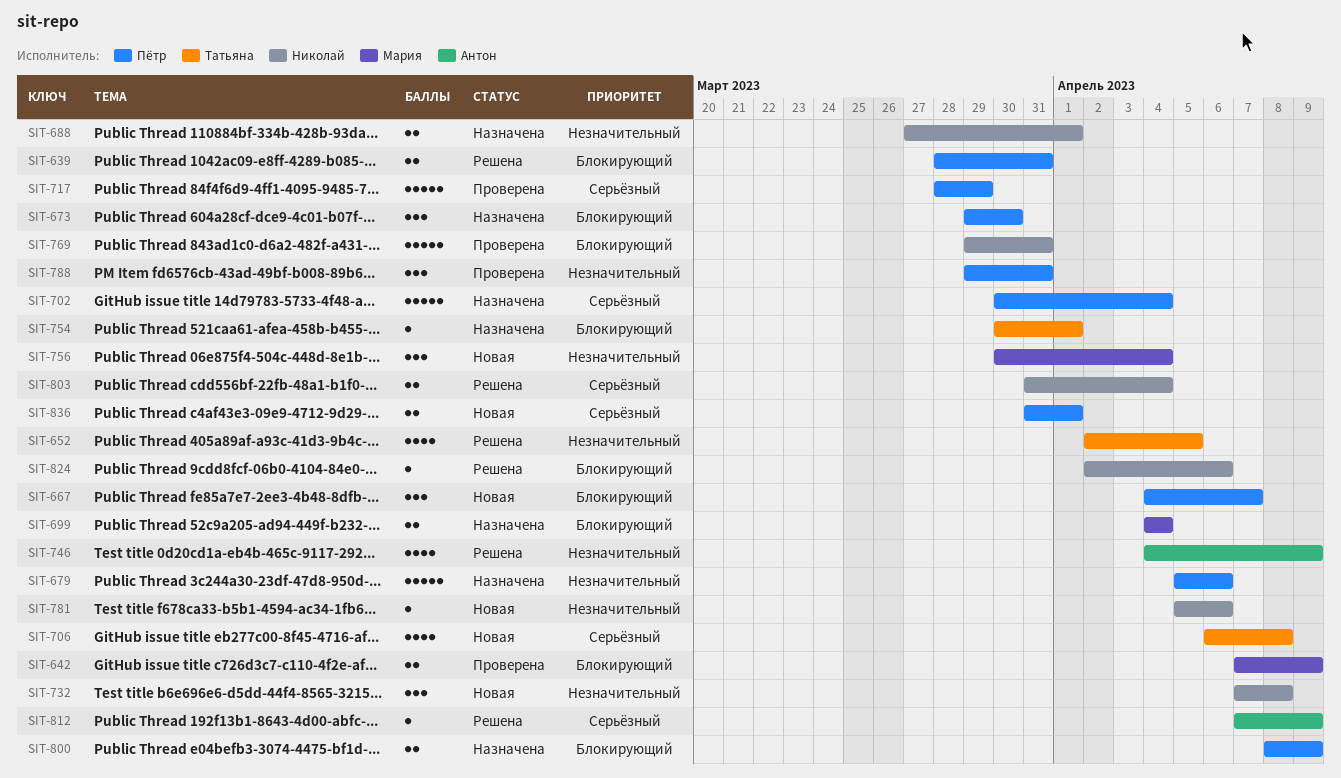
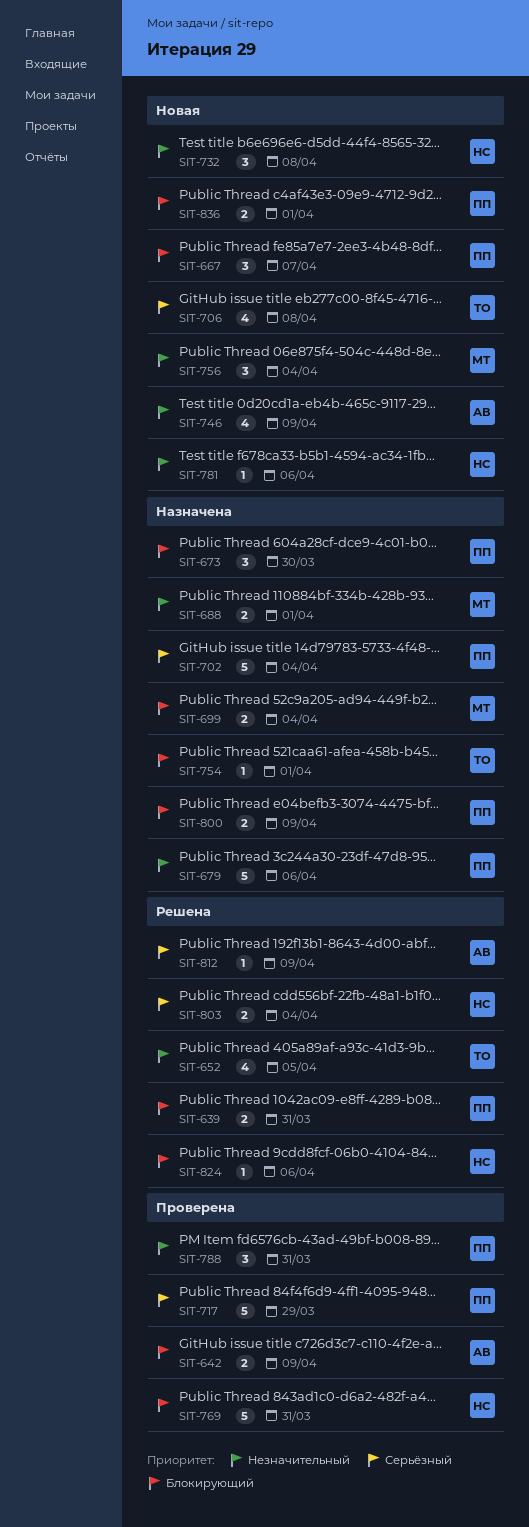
SIT-642, owner: Мария -> Антон
SIT-688, owner: Николай -> Мария
SIT-746, status: Решена -> Новая
SIT-836, priority: Серьёзный -> Блокирующий

